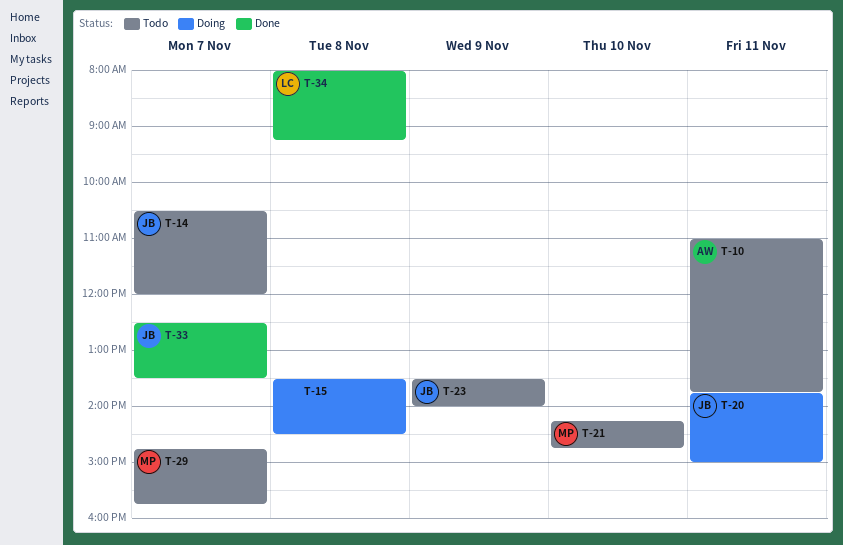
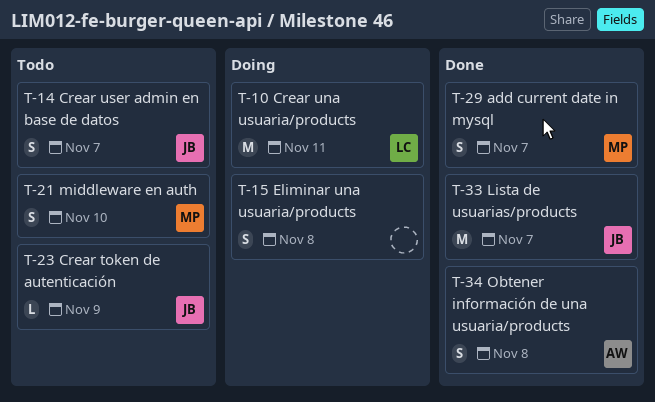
T-10, status: Todo -> Doing
T-10, owner: AW -> LC
T-20: present -> none
T-29, status: Todo -> Done
T-34, owner: LC -> AW

